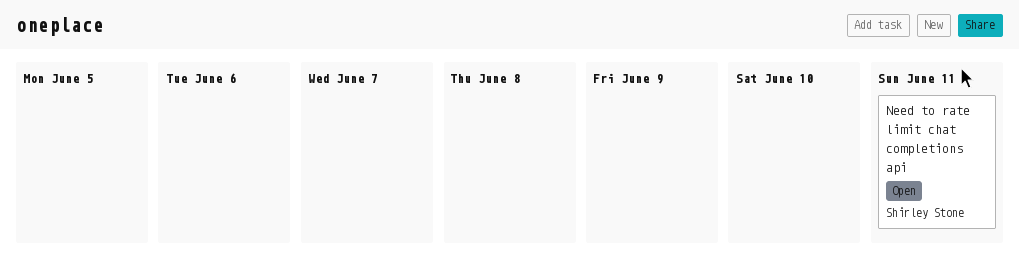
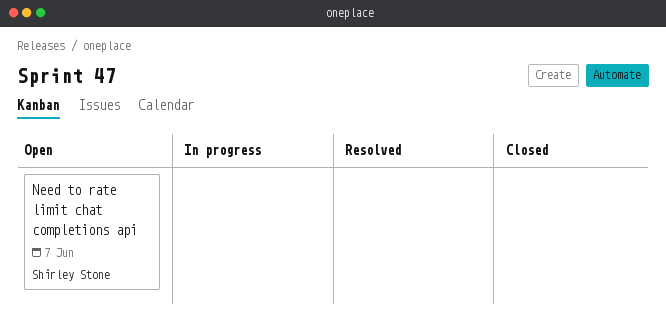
Need to rate limit chat completions api, due: Jun 11 -> Jun 7

